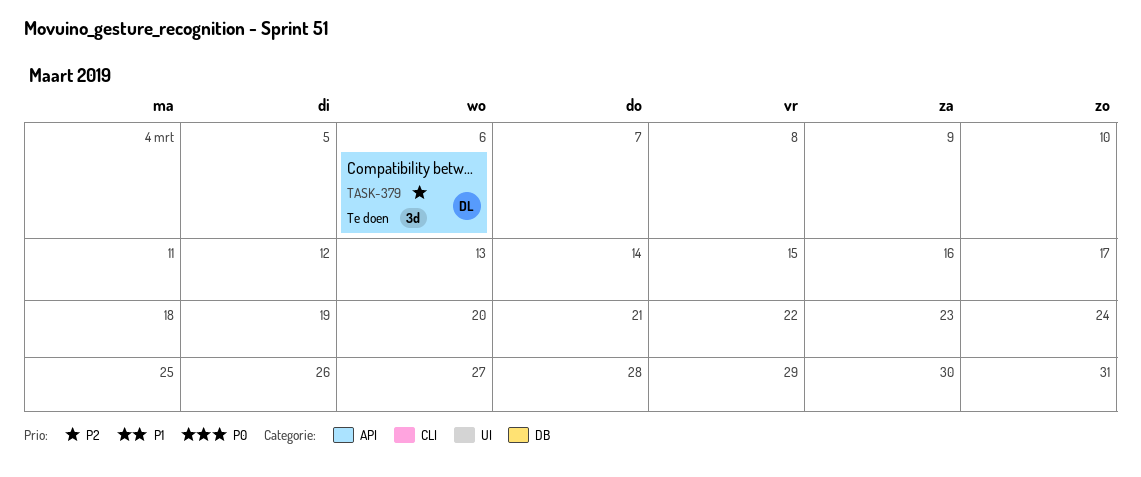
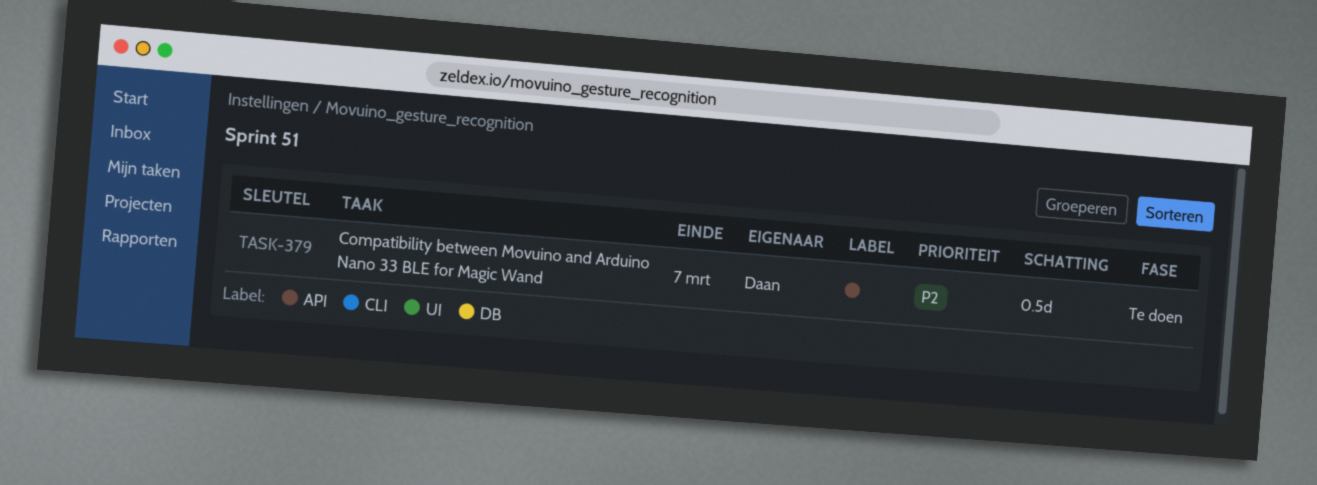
TASK-379, estimate: 3d -> 0.5d
TASK-379, due: Mar 6 -> Mar 7

